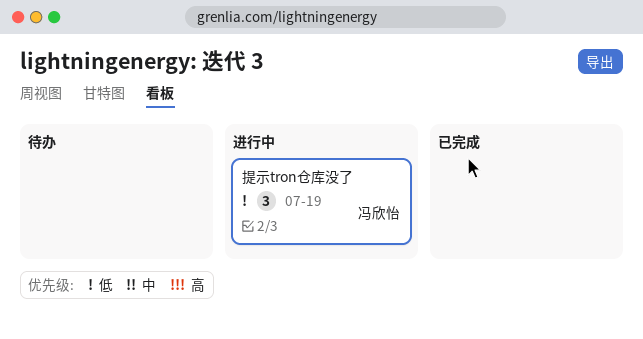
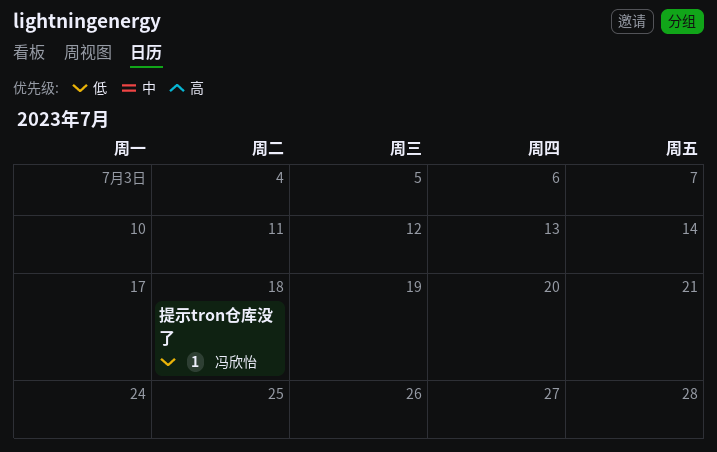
提示tron仓库没了, estimate: 3 -> 1
提示tron仓库没了, due: Jul 19 -> Jul 18

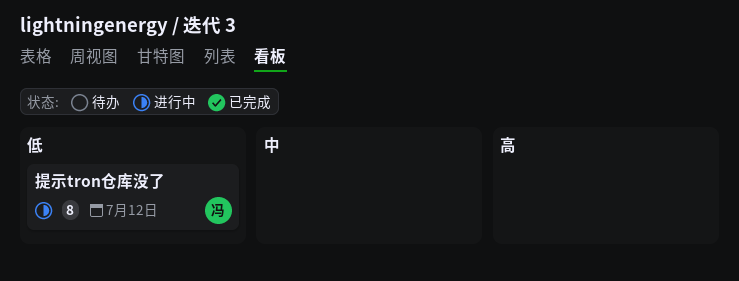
提示tron仓库没了, estimate: 1 -> 8
提示tron仓库没了, due: Jul 18 -> Jul 12

